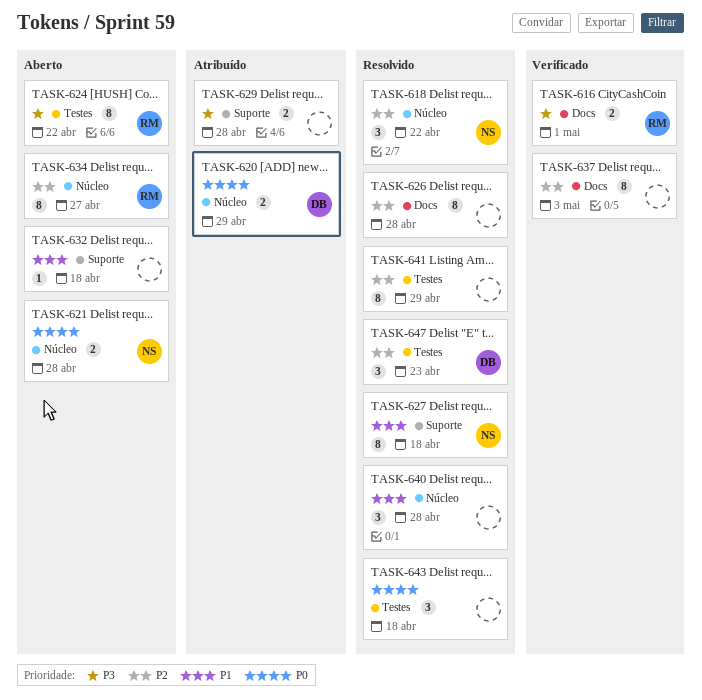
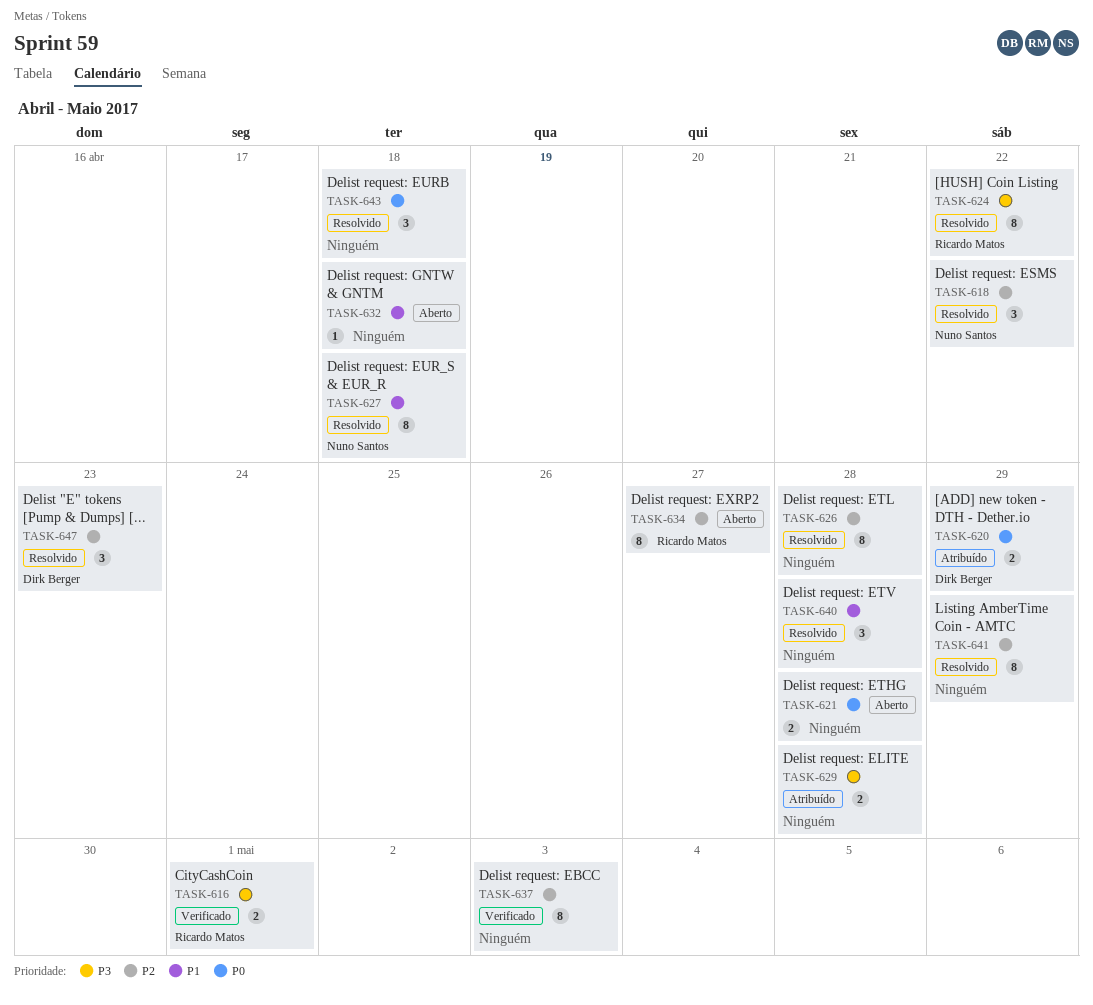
TASK-621, owner: Nuno Santos -> none
TASK-624, status: Aberto -> Resolvido

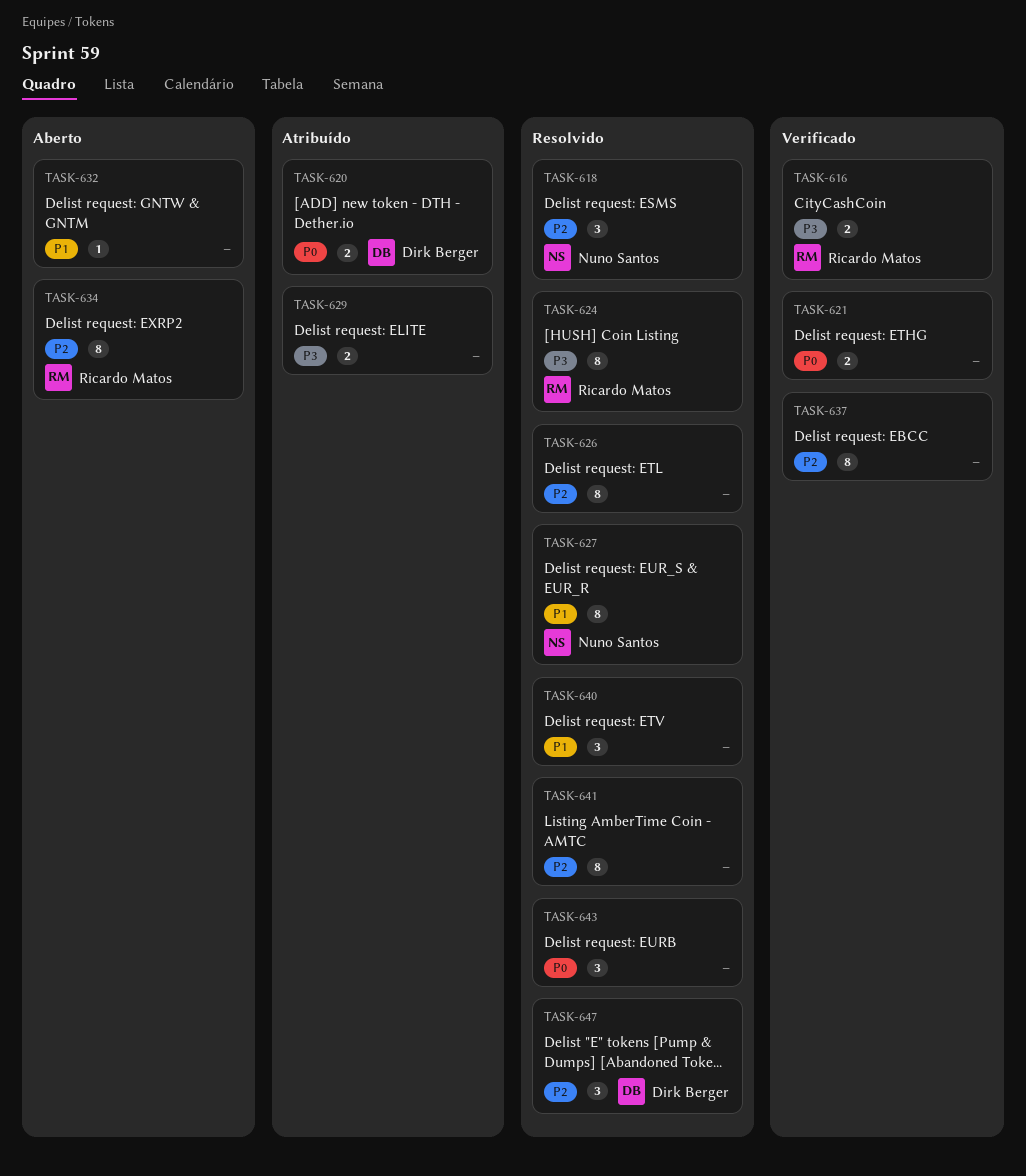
TASK-621, status: Aberto -> Verificado

